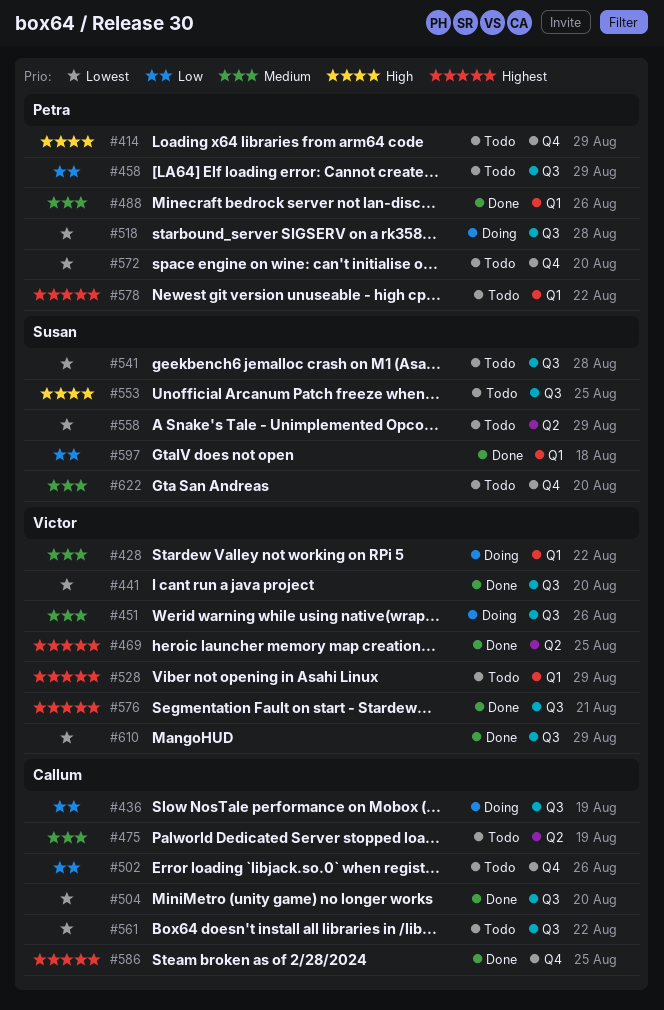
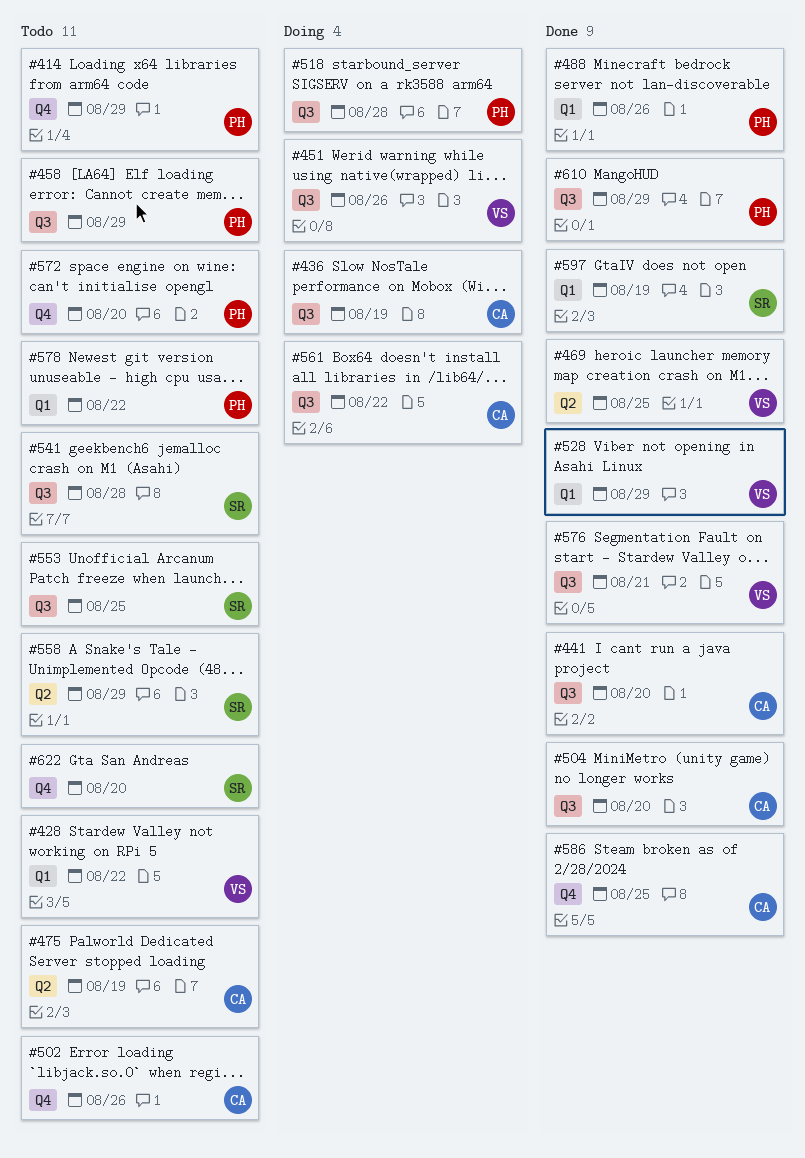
#428, status: Doing -> Todo
#441, owner: Victor -> Callum
#528, status: Todo -> Done
#561, status: Todo -> Doing
#597, due: Aug 18 -> Aug 19
#610, owner: Victor -> Petra

